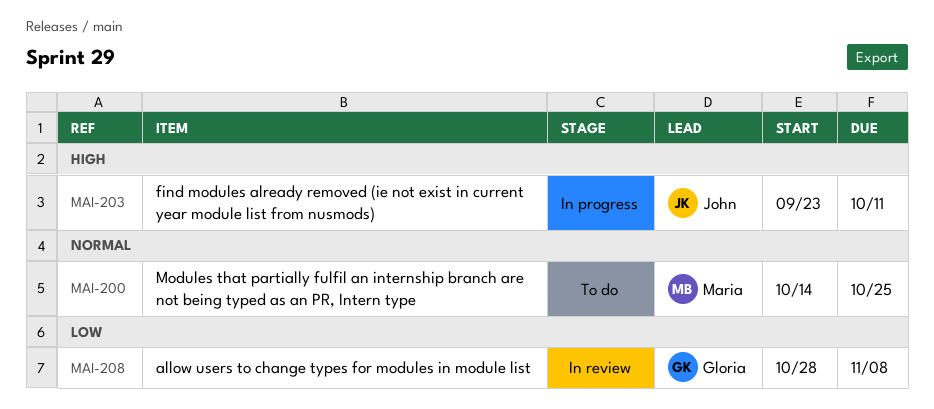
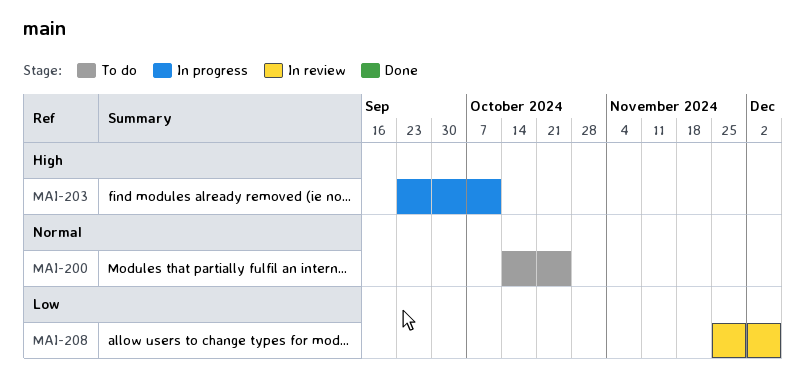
MAI-208, start: Oct 28 -> Nov 25
MAI-208, due: Nov 8 -> Dec 6

